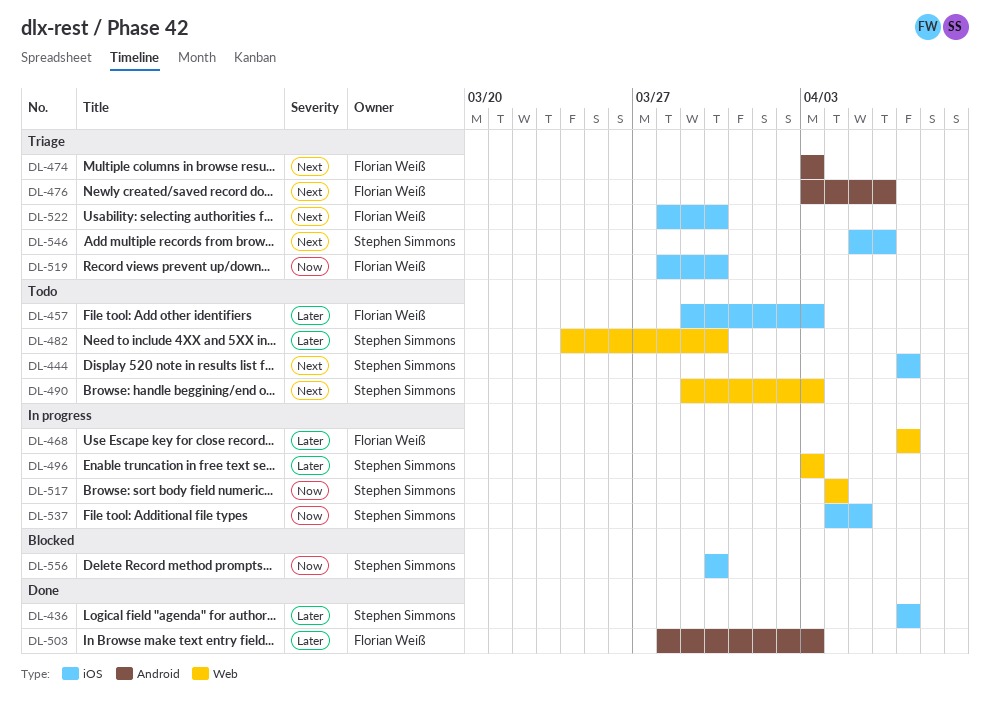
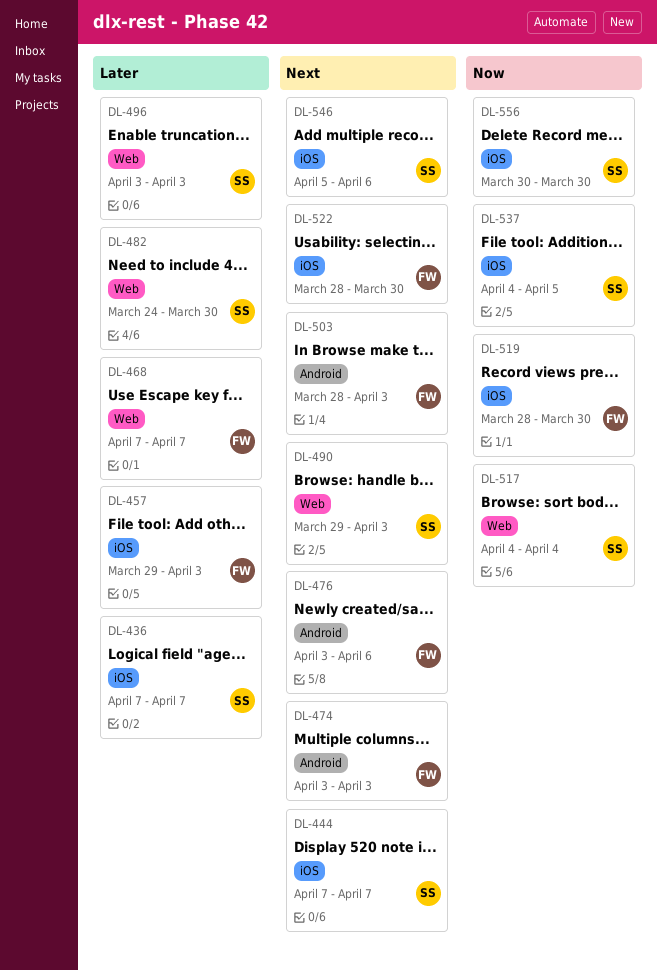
DL-503, priority: Later -> Next

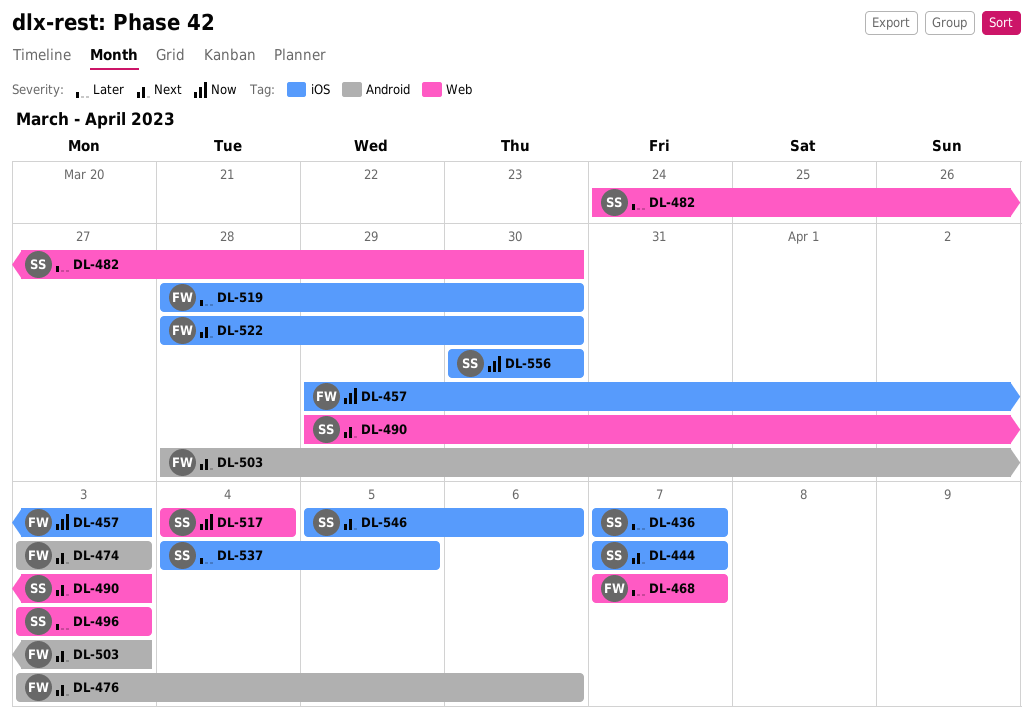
DL-457, priority: Later -> Now
DL-519, priority: Now -> Later
DL-537, priority: Now -> Later

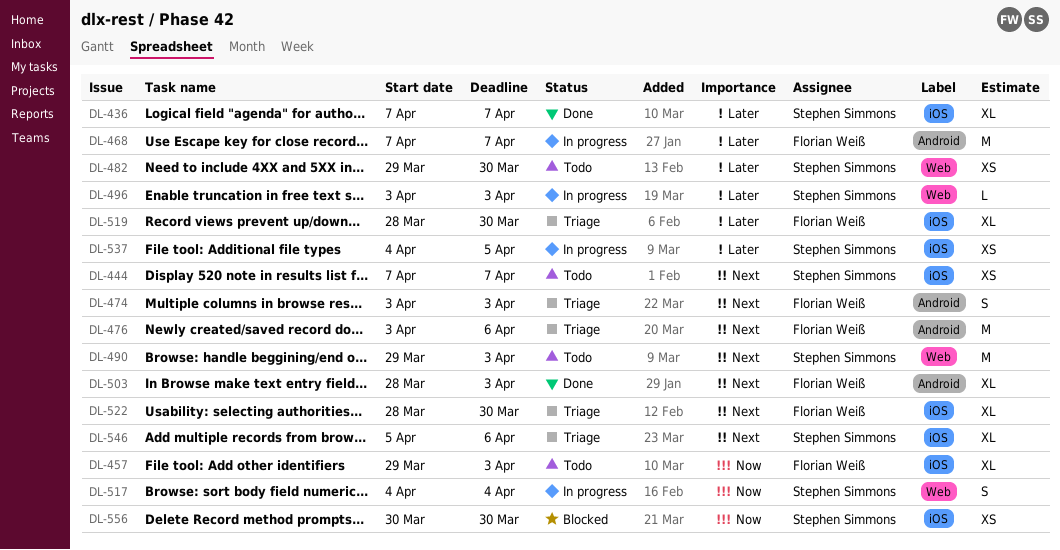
DL-468, label: Web -> Android
DL-482, start: Mar 24 -> Mar 29

